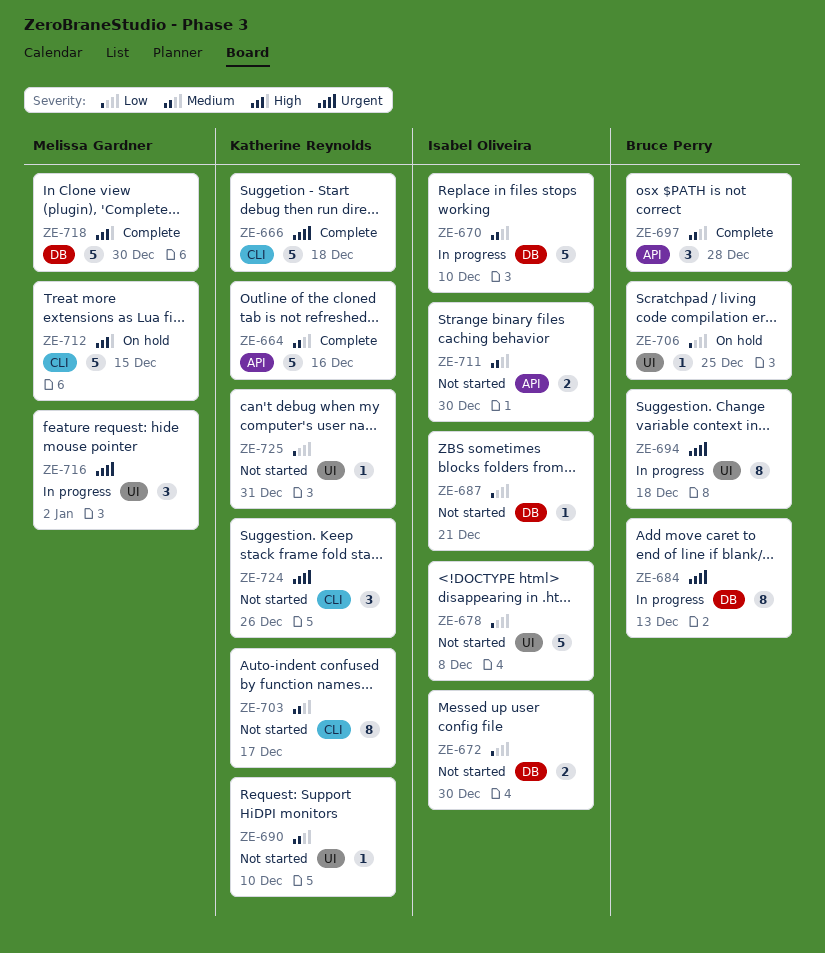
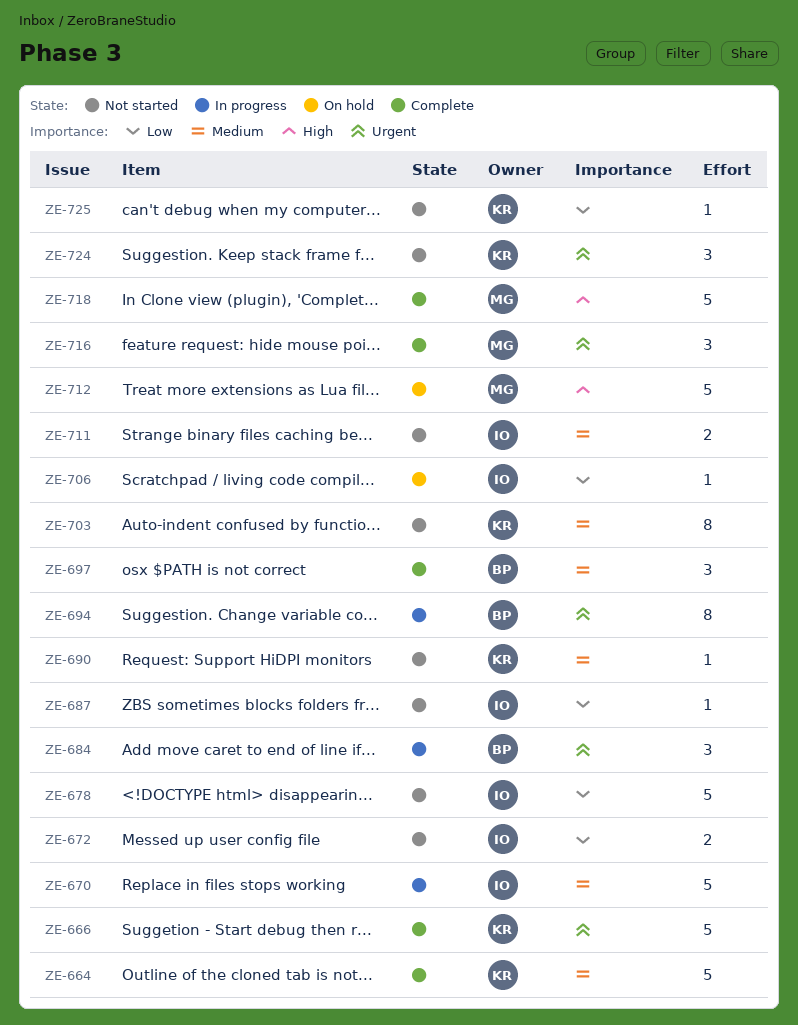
ZE-684, estimate: 8 -> 3
ZE-706, owner: Bruce Perry -> Isabel Oliveira
ZE-716, status: In progress -> Complete

